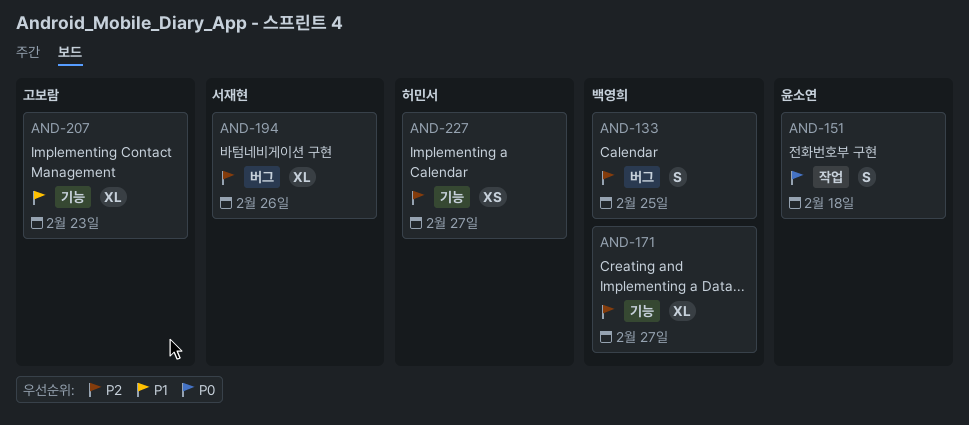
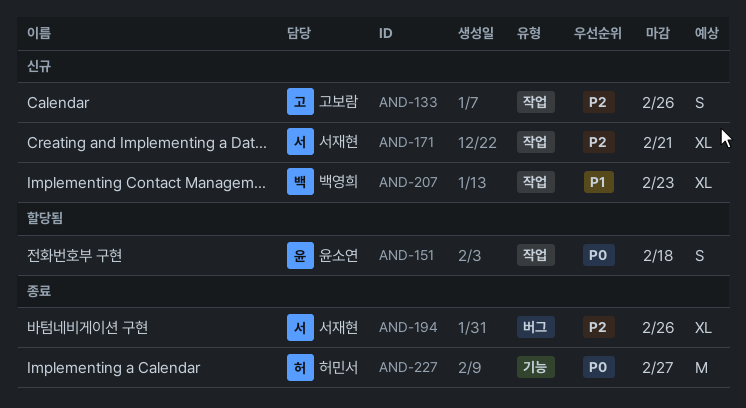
AND-133, owner: 백영희 -> 고보람
AND-133, label: 버그 -> 작업
AND-133, due: Feb 25 -> Feb 26
AND-171, owner: 백영희 -> 서재현
AND-171, label: 기능 -> 작업
AND-171, due: Feb 27 -> Feb 21
AND-207, owner: 고보람 -> 백영희
AND-207, label: 기능 -> 작업
AND-227, priority: P2 -> P0
AND-227, estimate: XS -> M

